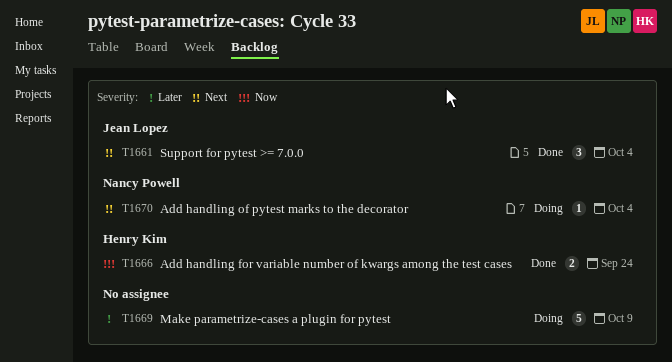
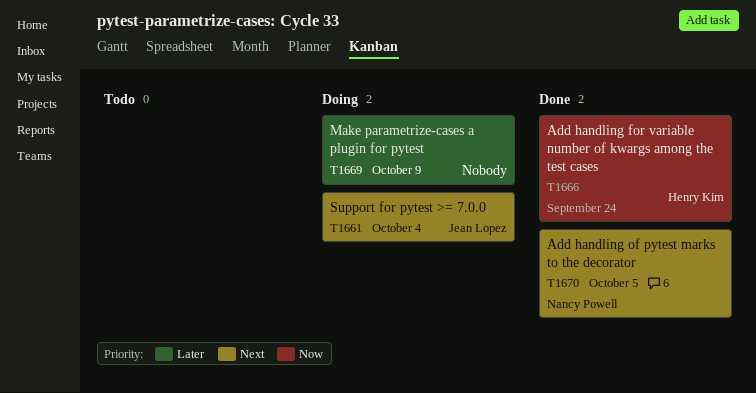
T1661, status: Done -> Doing
T1670, status: Doing -> Done
T1670, due: Oct 4 -> Oct 5

